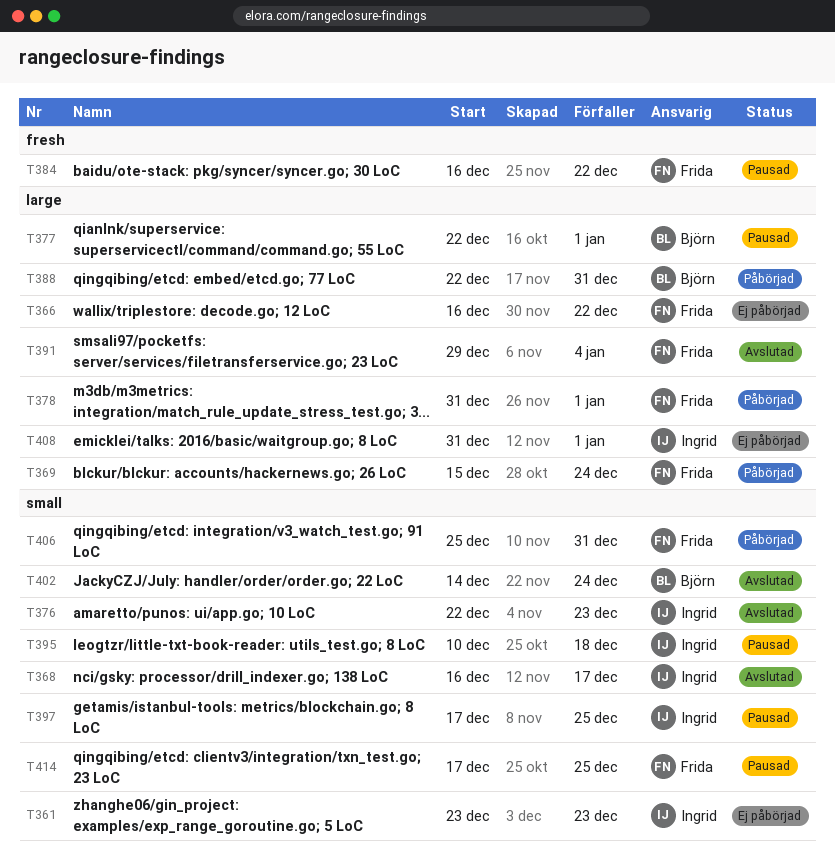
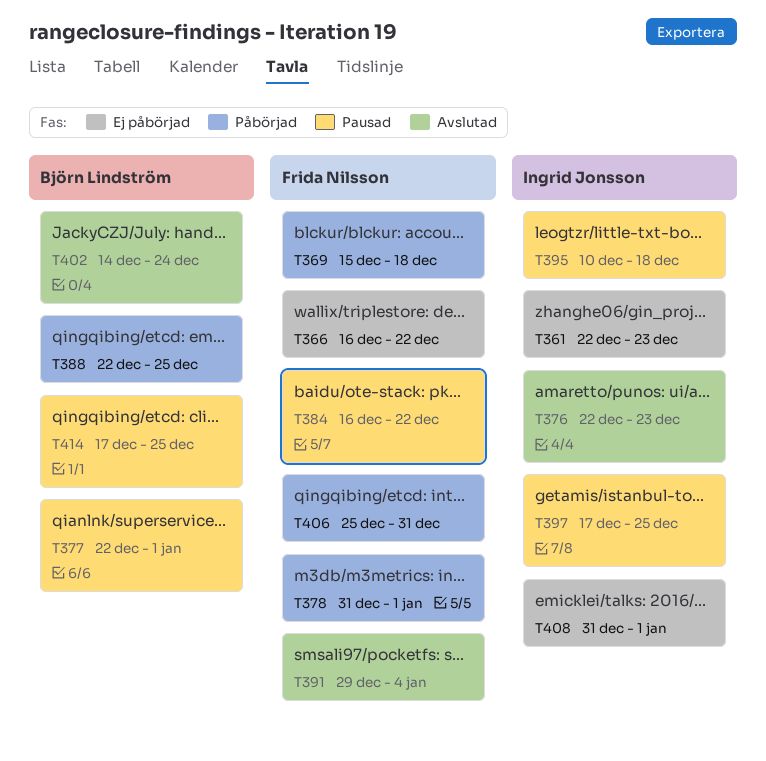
T361, start: Dec 23 -> Dec 22
T368: present -> none
T369, due: Dec 24 -> Dec 18
T388, due: Dec 31 -> Dec 25
T414, owner: Frida Nilsson -> Björn Lindström

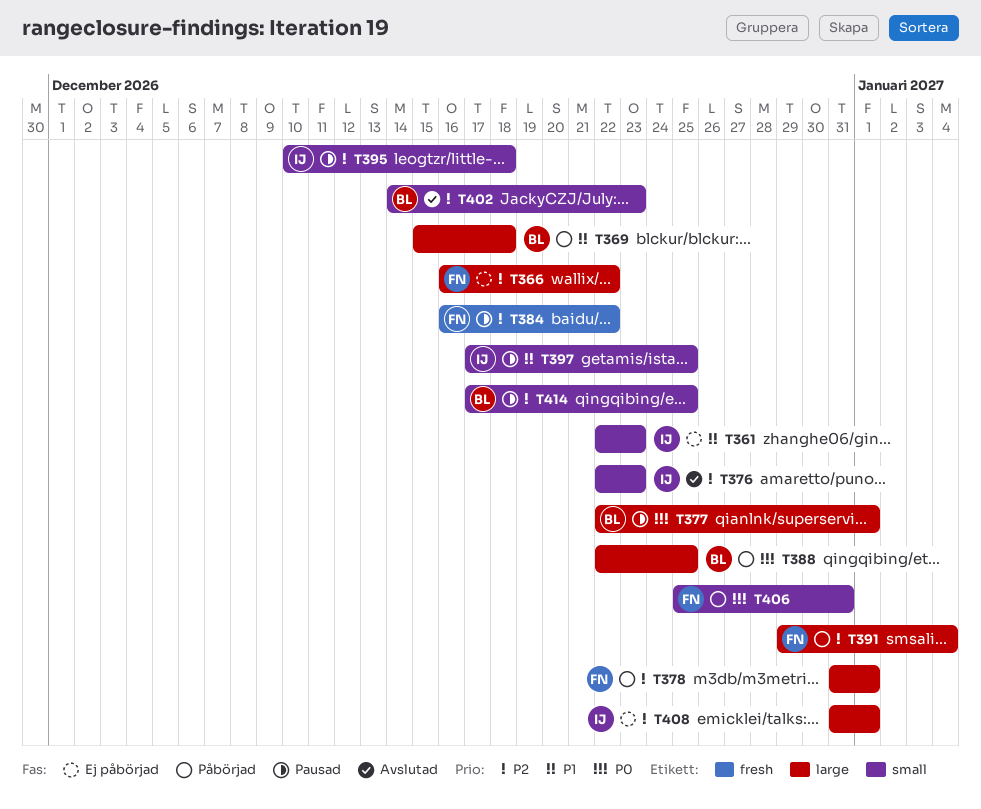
T369, owner: Frida Nilsson -> Björn Lindström
T391, status: Avslutad -> Påbörjad
T402, due: Dec 24 -> Dec 23

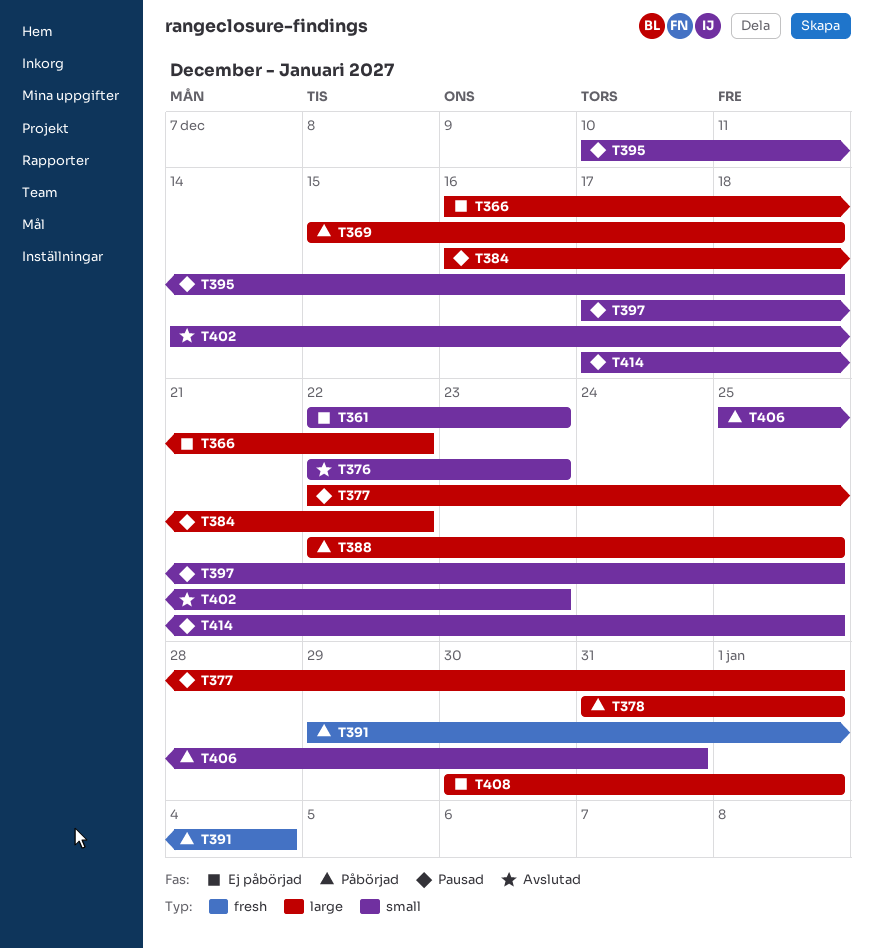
T384, label: fresh -> large
T391, label: large -> fresh
T408, start: Dec 31 -> Dec 30

